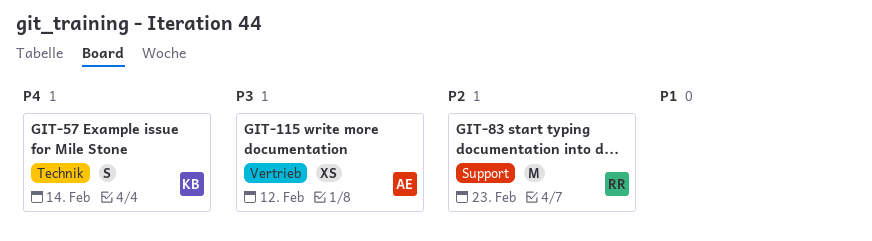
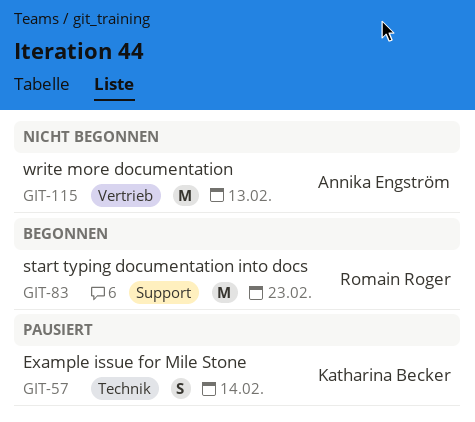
GIT-115, estimate: XS -> M
GIT-115, due: Feb 12 -> Feb 13

